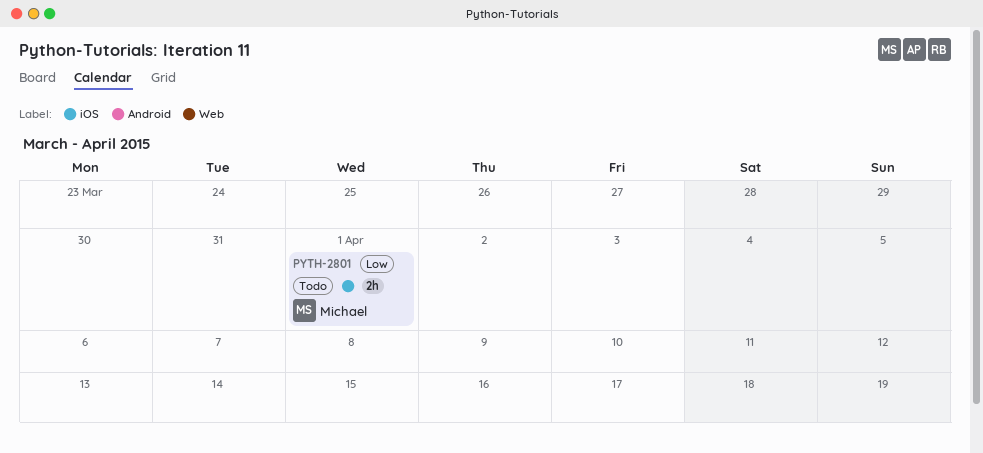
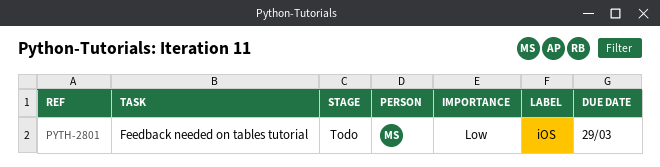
PYTH-2801, due: Apr 1 -> Mar 29

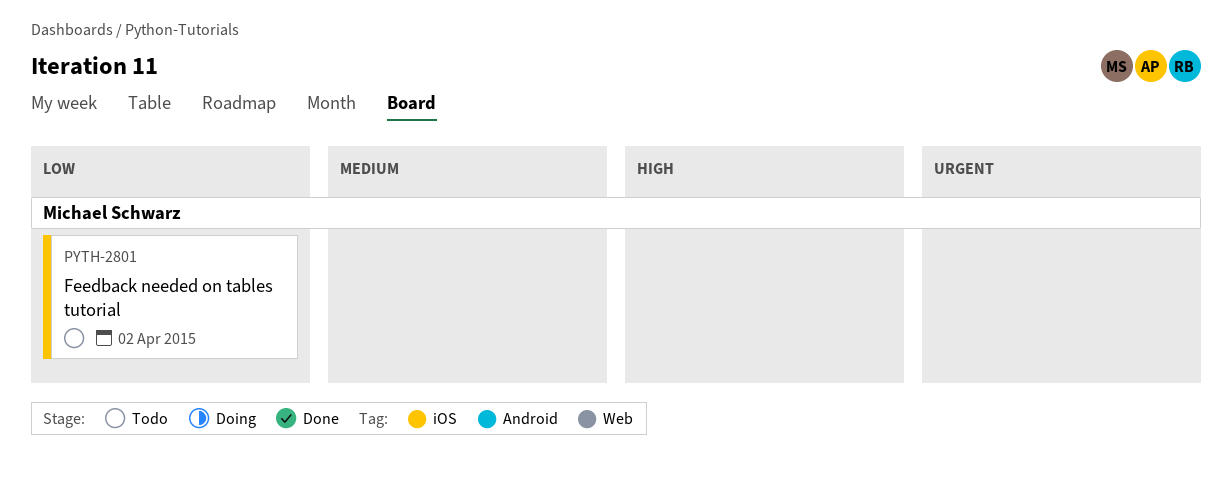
PYTH-2801, due: Mar 29 -> Apr 2

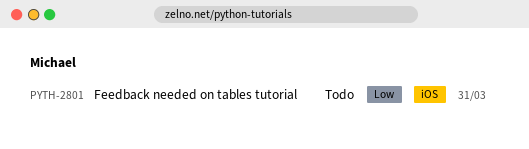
PYTH-2801, due: Apr 2 -> Mar 31

